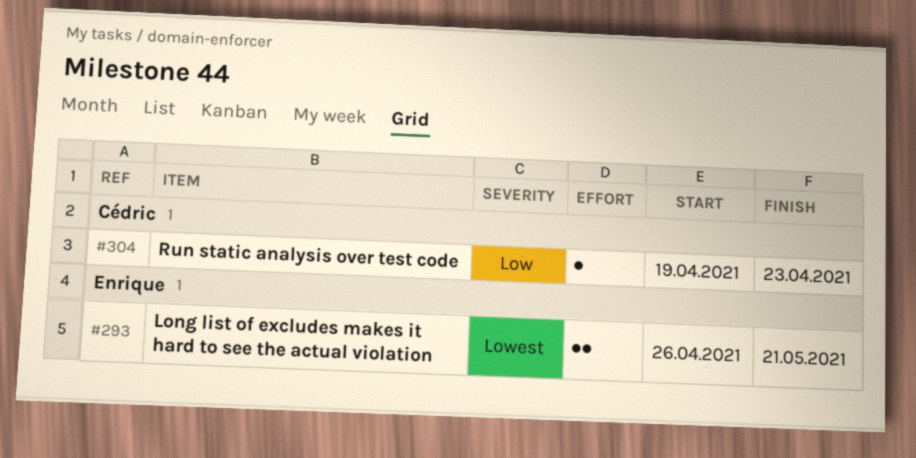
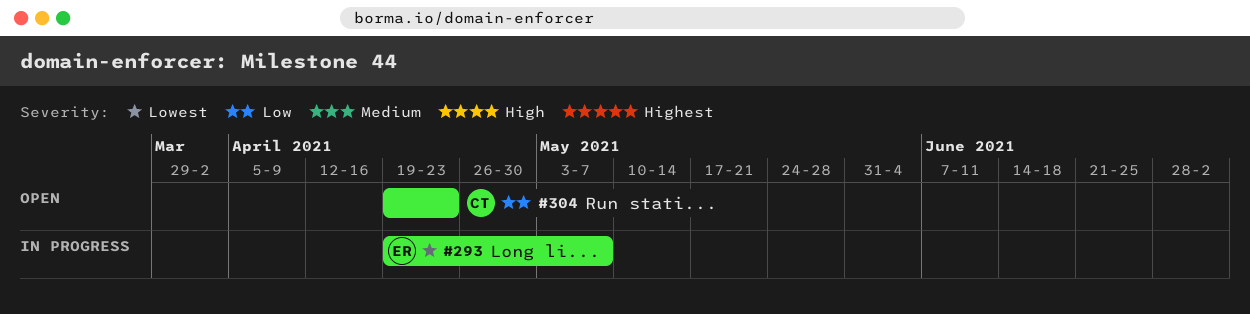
#293, start: Apr 26 -> Apr 19
#293, due: May 21 -> May 7

